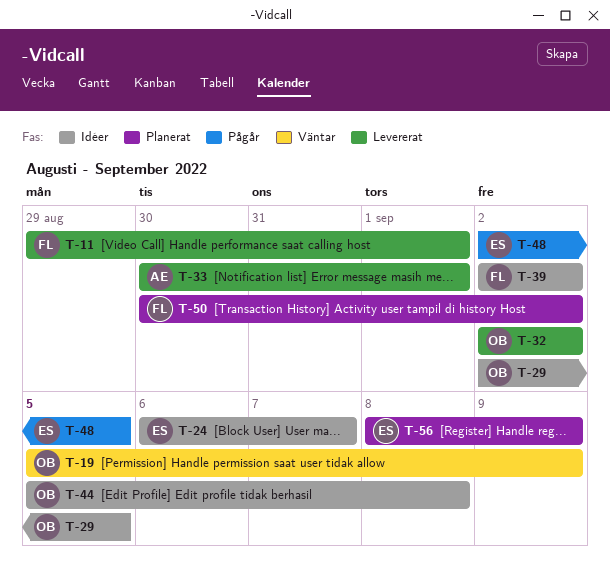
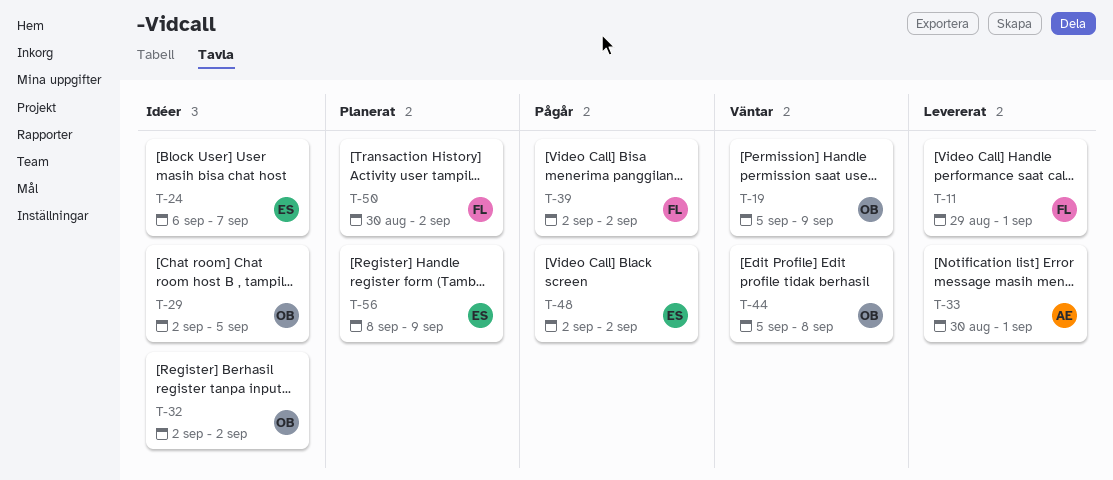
T-32, status: Levererat -> Idéer
T-39, status: Idéer -> Pågår
T-44, status: Idéer -> Väntar
T-48, due: Sep 5 -> Sep 2

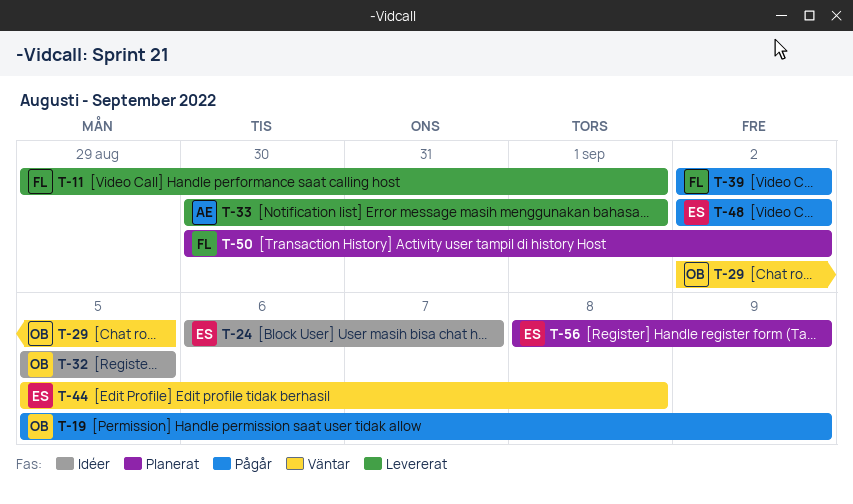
T-19, status: Väntar -> Pågår
T-29, status: Idéer -> Väntar
T-32, start: Sep 2 -> Sep 5
T-32, due: Sep 2 -> Sep 5
T-44, owner: OB -> ES

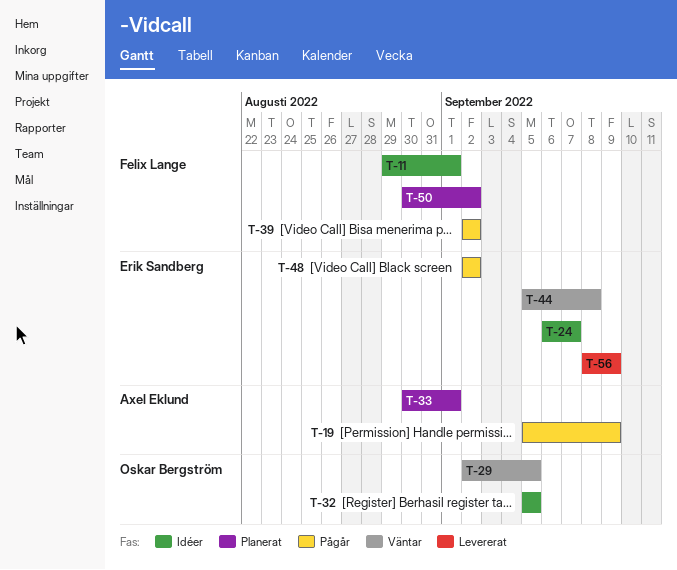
T-11, status: Levererat -> Idéer
T-19, owner: Oskar Bergström -> Axel Eklund
T-33, status: Levererat -> Planerat
T-56, status: Planerat -> Levererat

